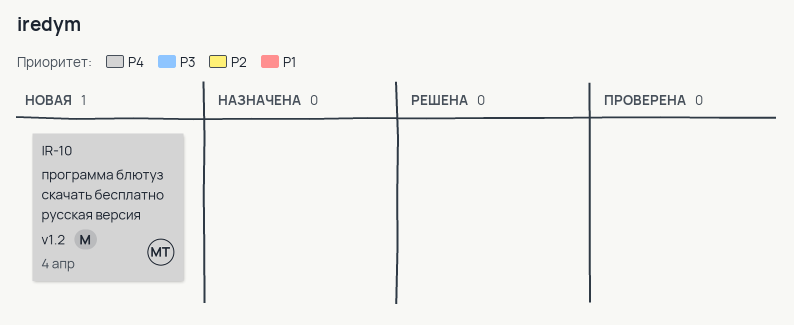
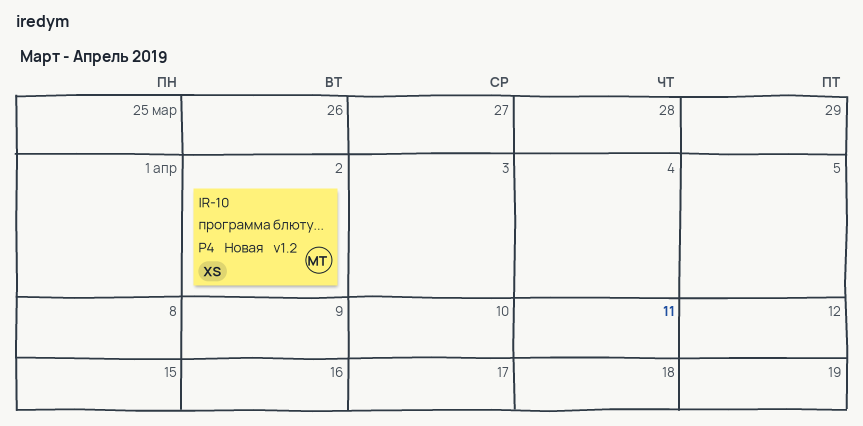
IR-10, estimate: M -> XS
IR-10, due: Apr 4 -> Apr 2

